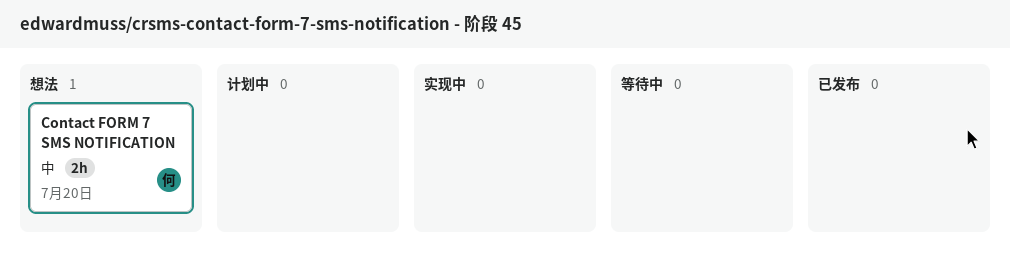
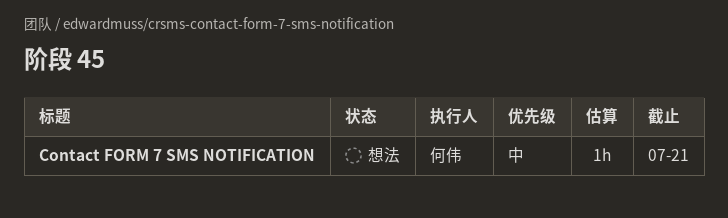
Contact FORM 7 SMS NOTIFICATION, estimate: 2h -> 1h
Contact FORM 7 SMS NOTIFICATION, due: Jul 20 -> Jul 21

